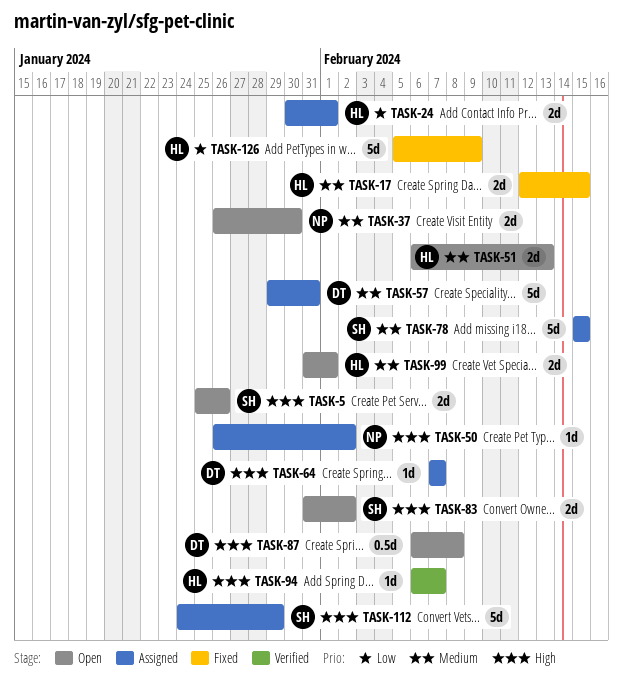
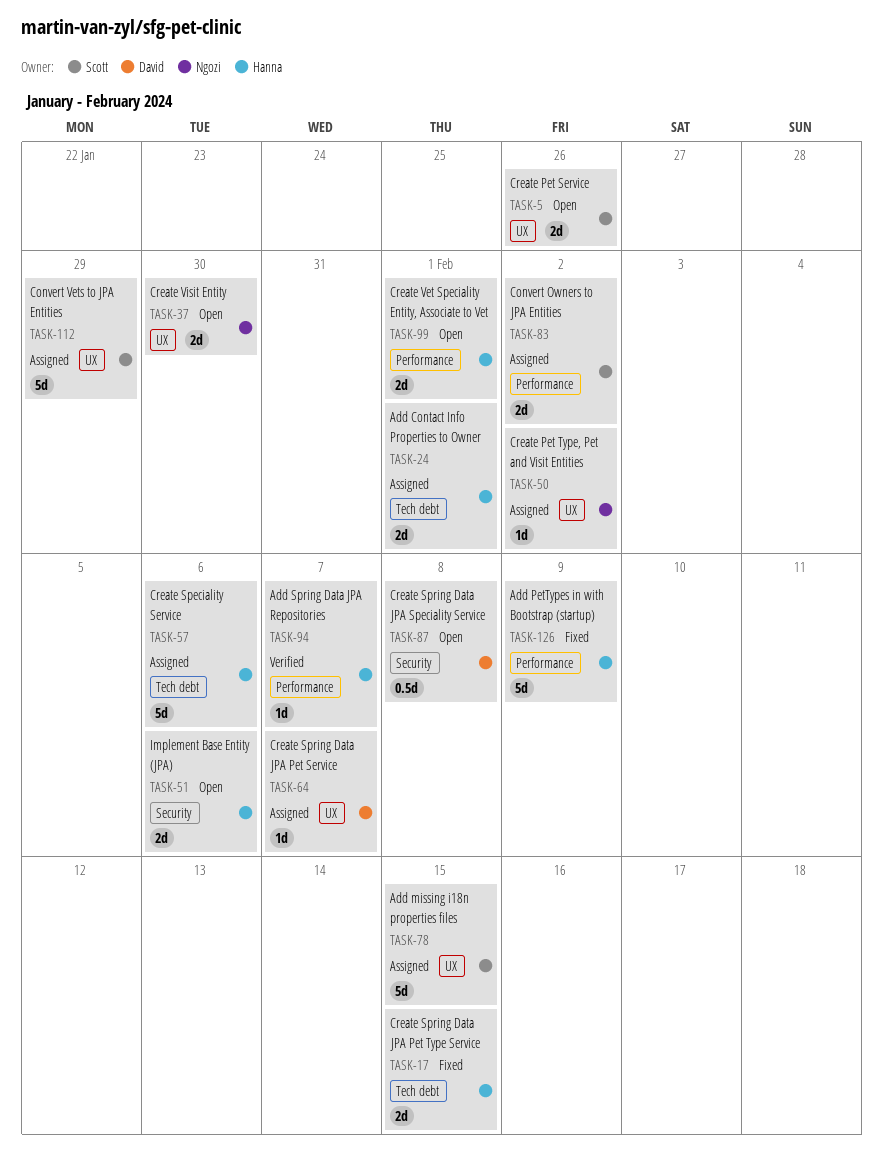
TASK-51, due: Feb 13 -> Feb 6
TASK-57, owner: David -> Hanna
TASK-57, due: Jan 31 -> Feb 6
TASK-83, status: Open -> Assigned

